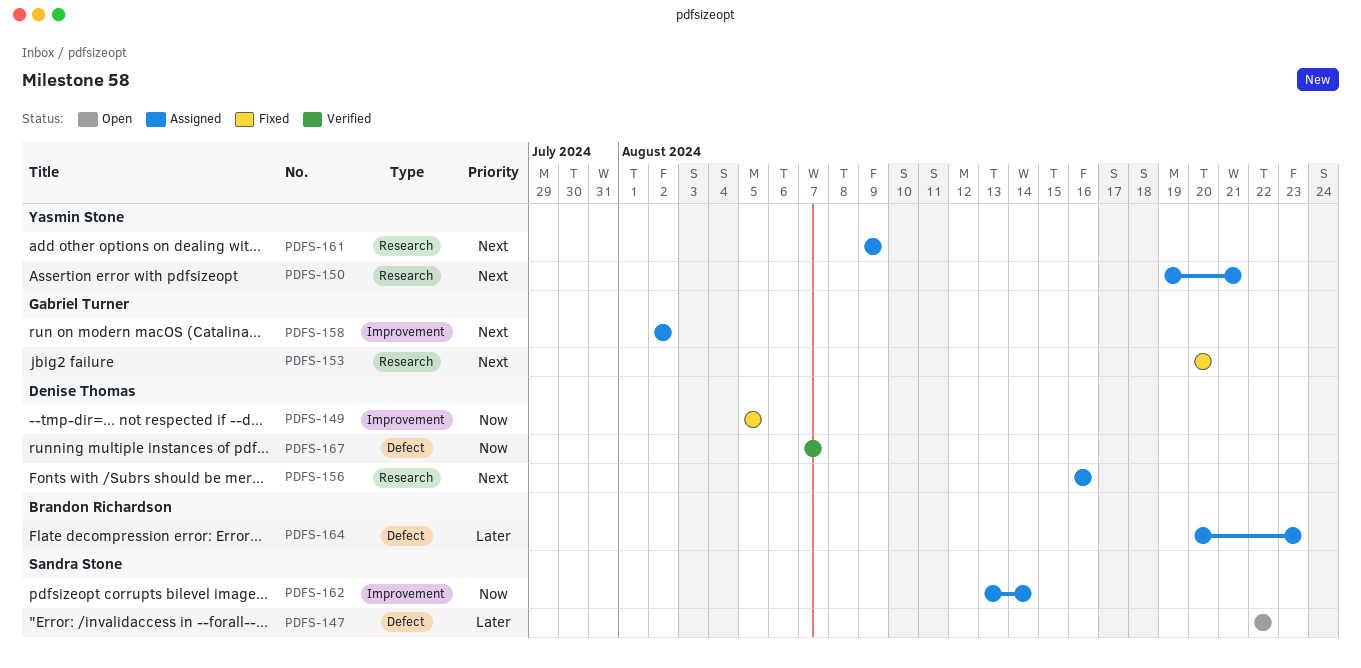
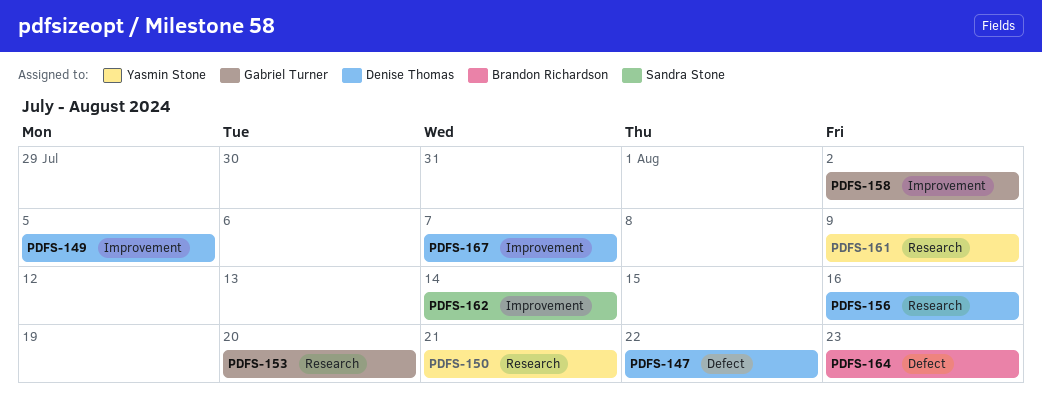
PDFS-147, owner: Sandra Stone -> Denise Thomas
PDFS-167, label: Defect -> Improvement

